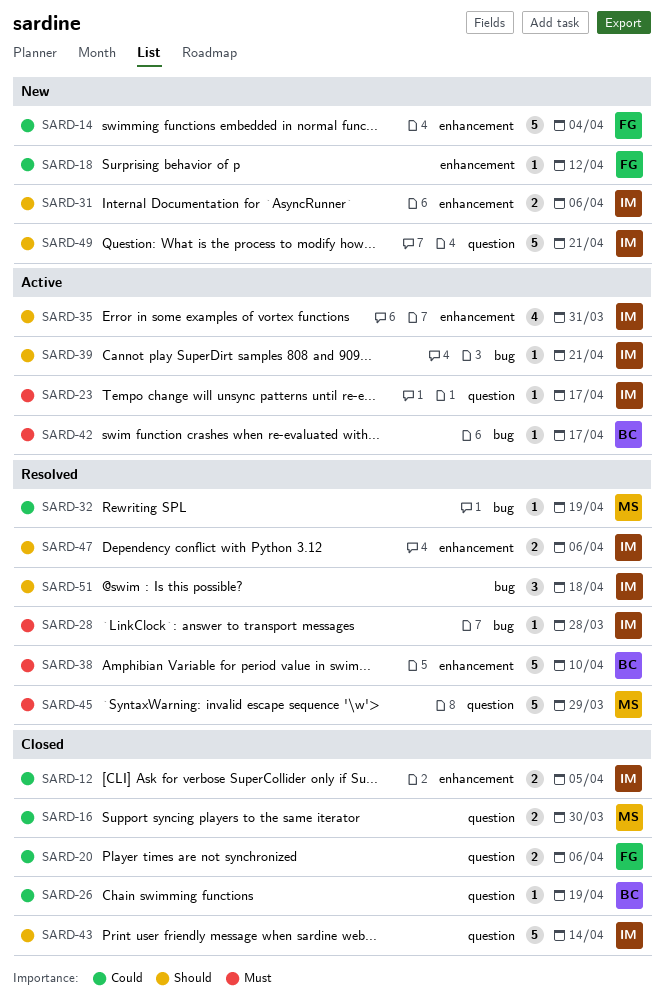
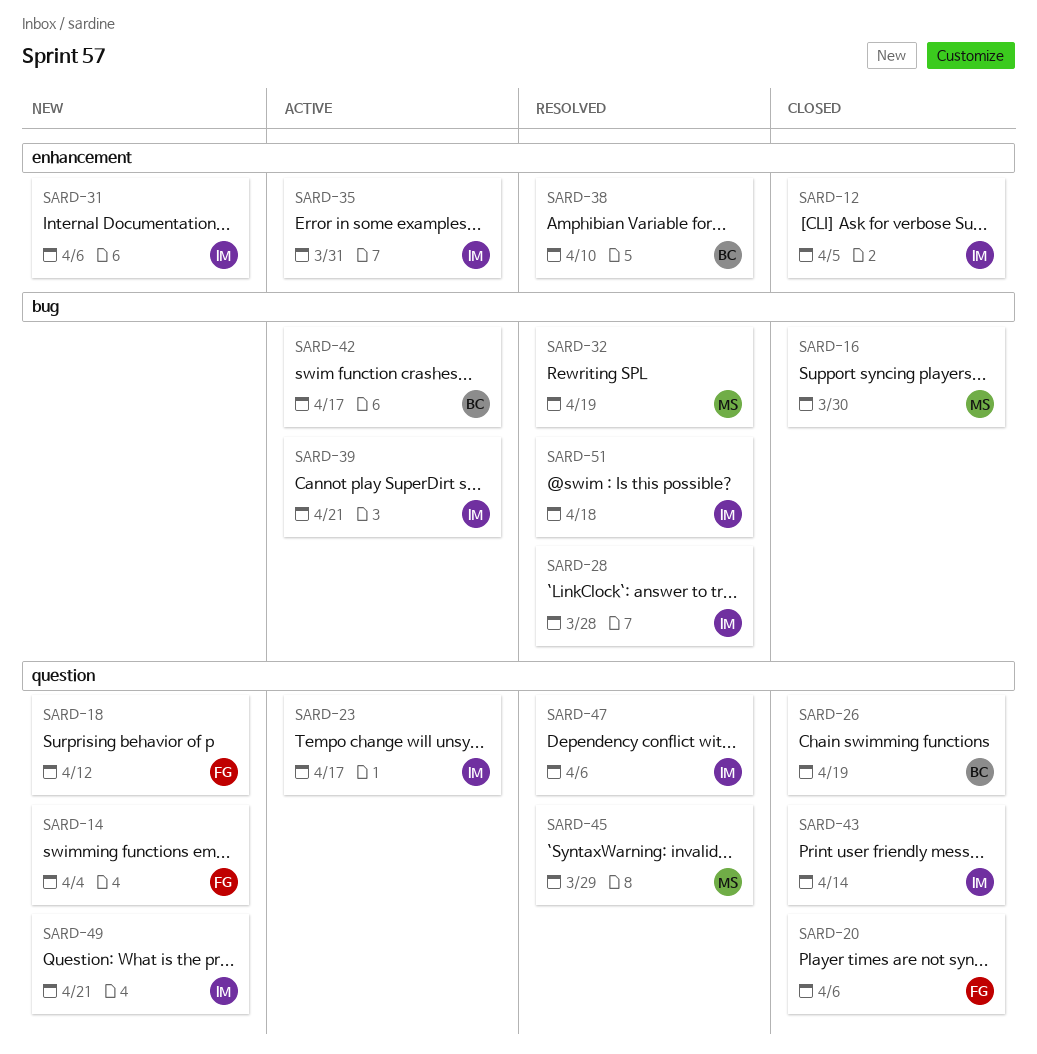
SARD-14, label: enhancement -> question
SARD-16, label: question -> bug
SARD-18, label: enhancement -> question
SARD-47, label: enhancement -> question

